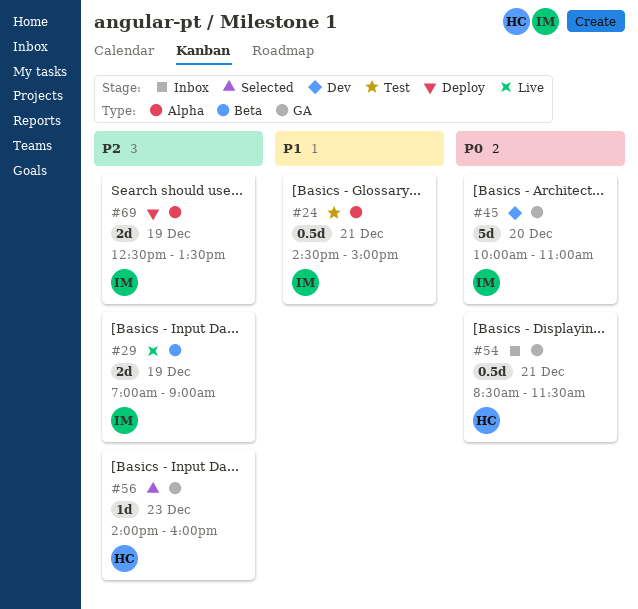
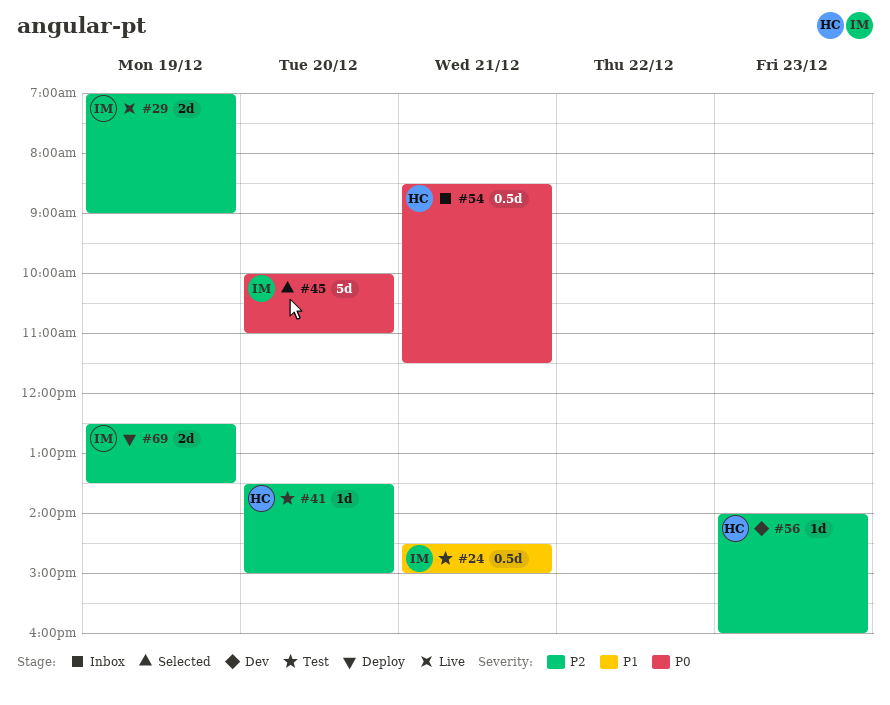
#41: none -> present
#45, status: Dev -> Selected
#56, status: Selected -> Dev

